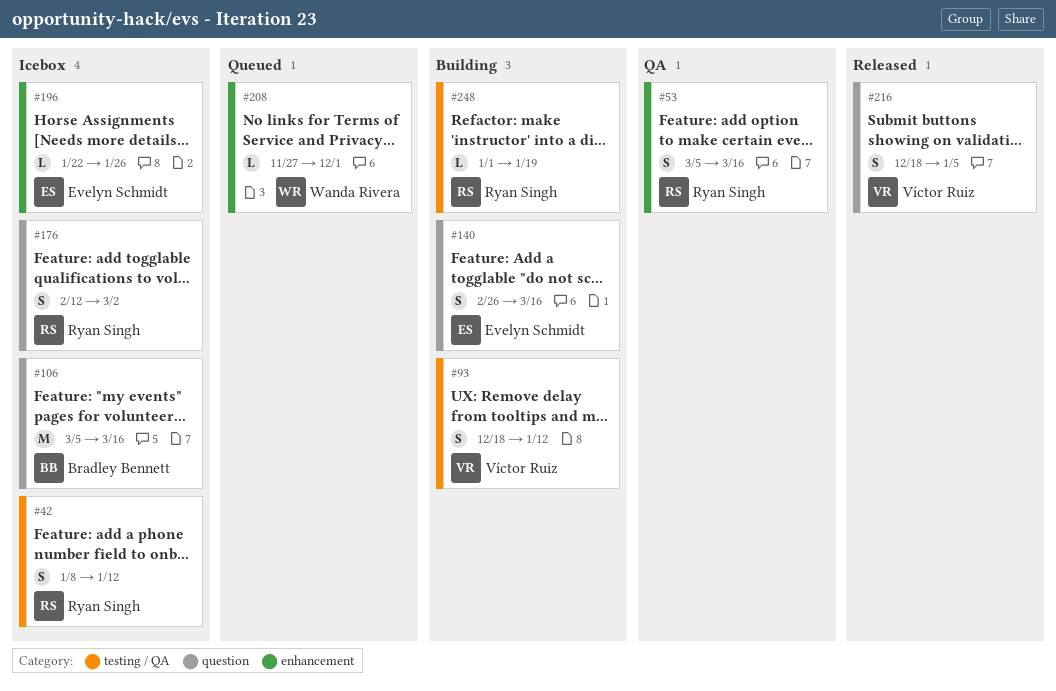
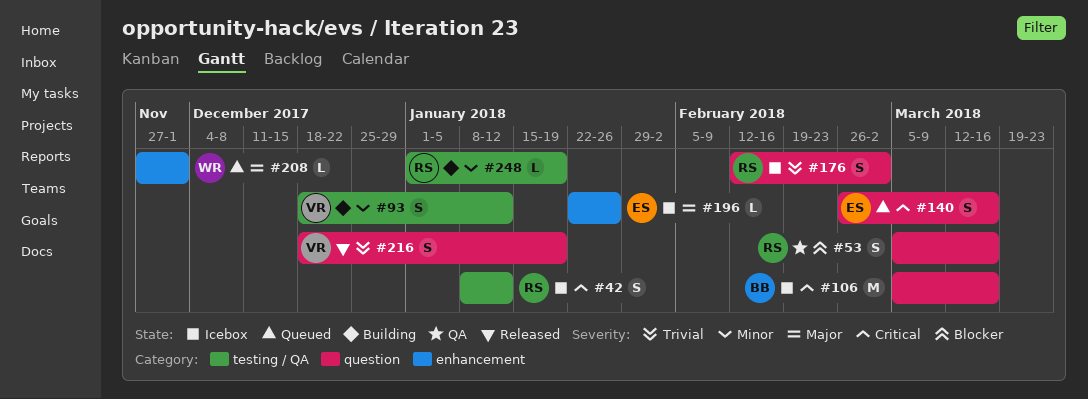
#53, label: enhancement -> question
#140, status: Building -> Queued
#216, due: Jan 5 -> Jan 19

